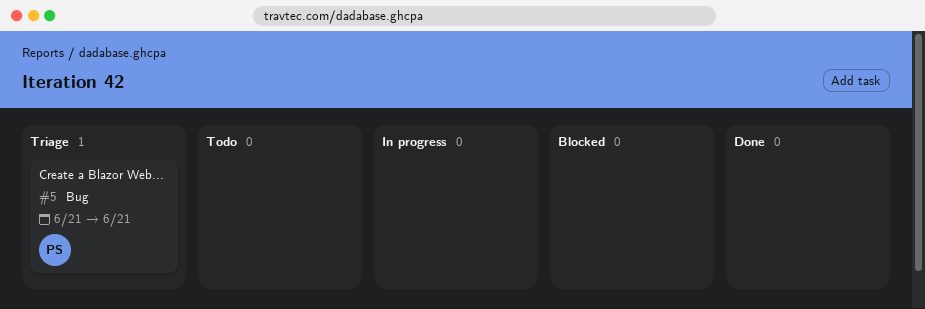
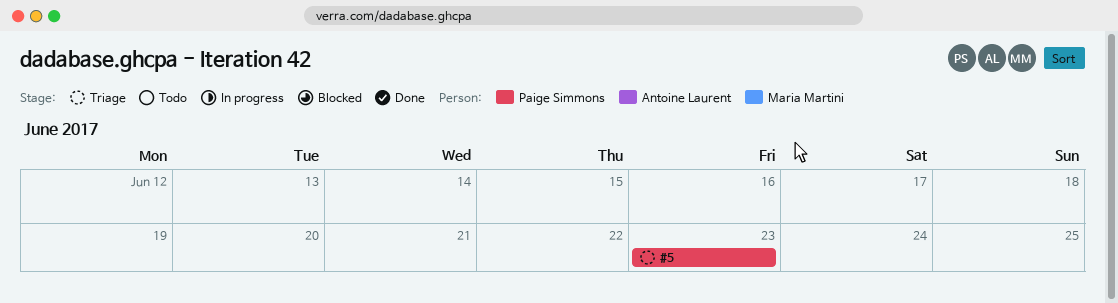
#5, start: Jun 21 -> Jun 23
#5, due: Jun 21 -> Jun 23

